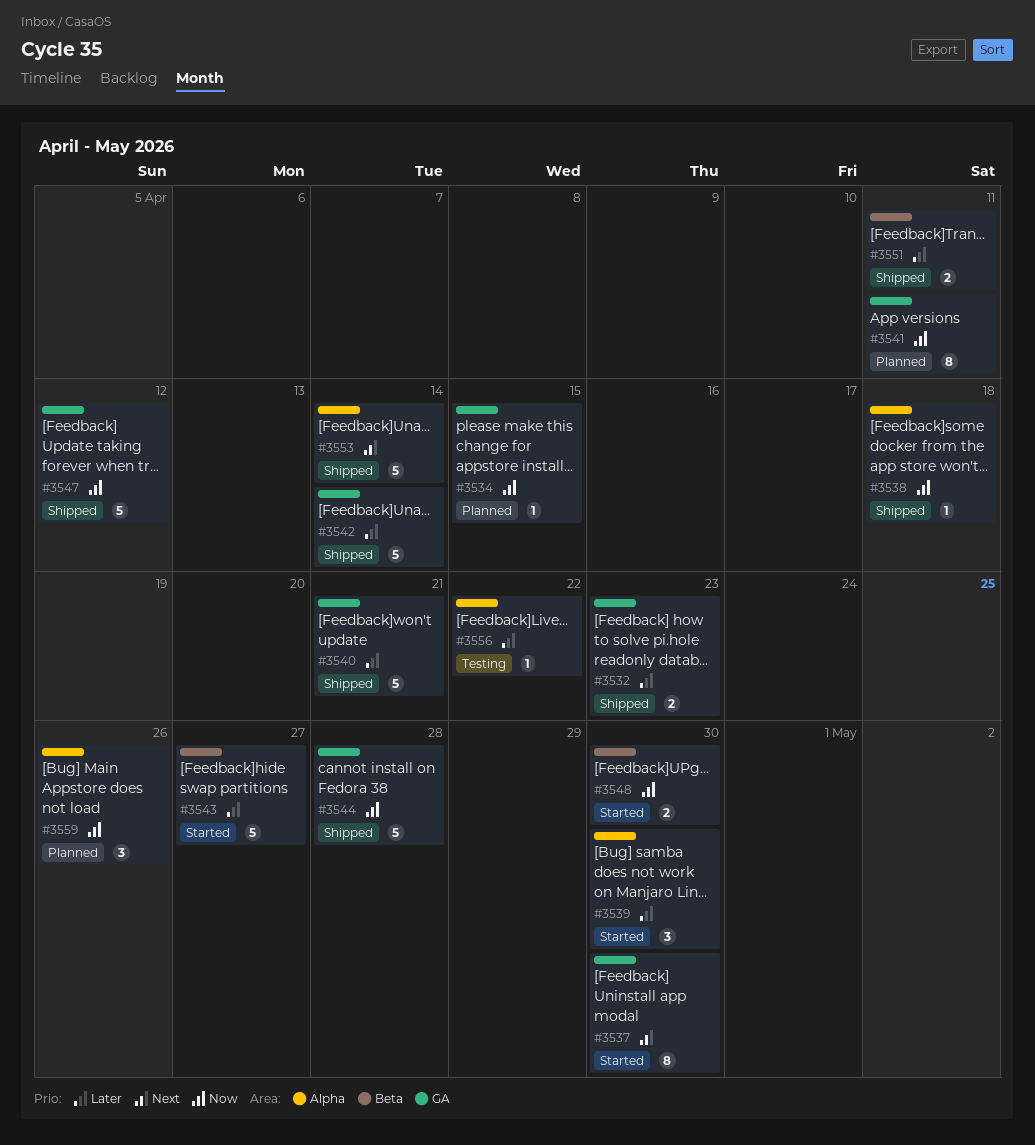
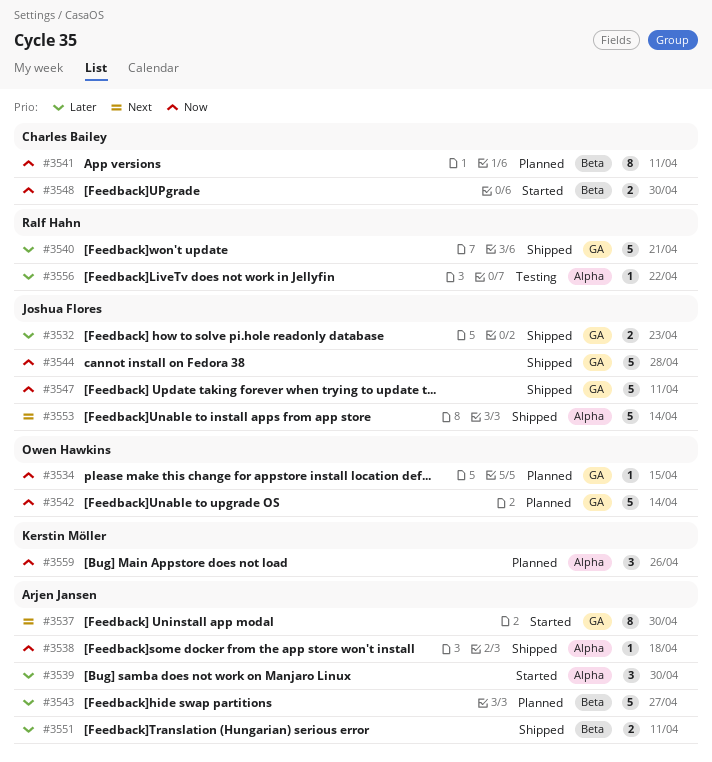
#3541, label: GA -> Beta
#3542, status: Shipped -> Planned
#3542, priority: Later -> Now
#3543, status: Started -> Planned
#3547, due: Apr 12 -> Apr 11

